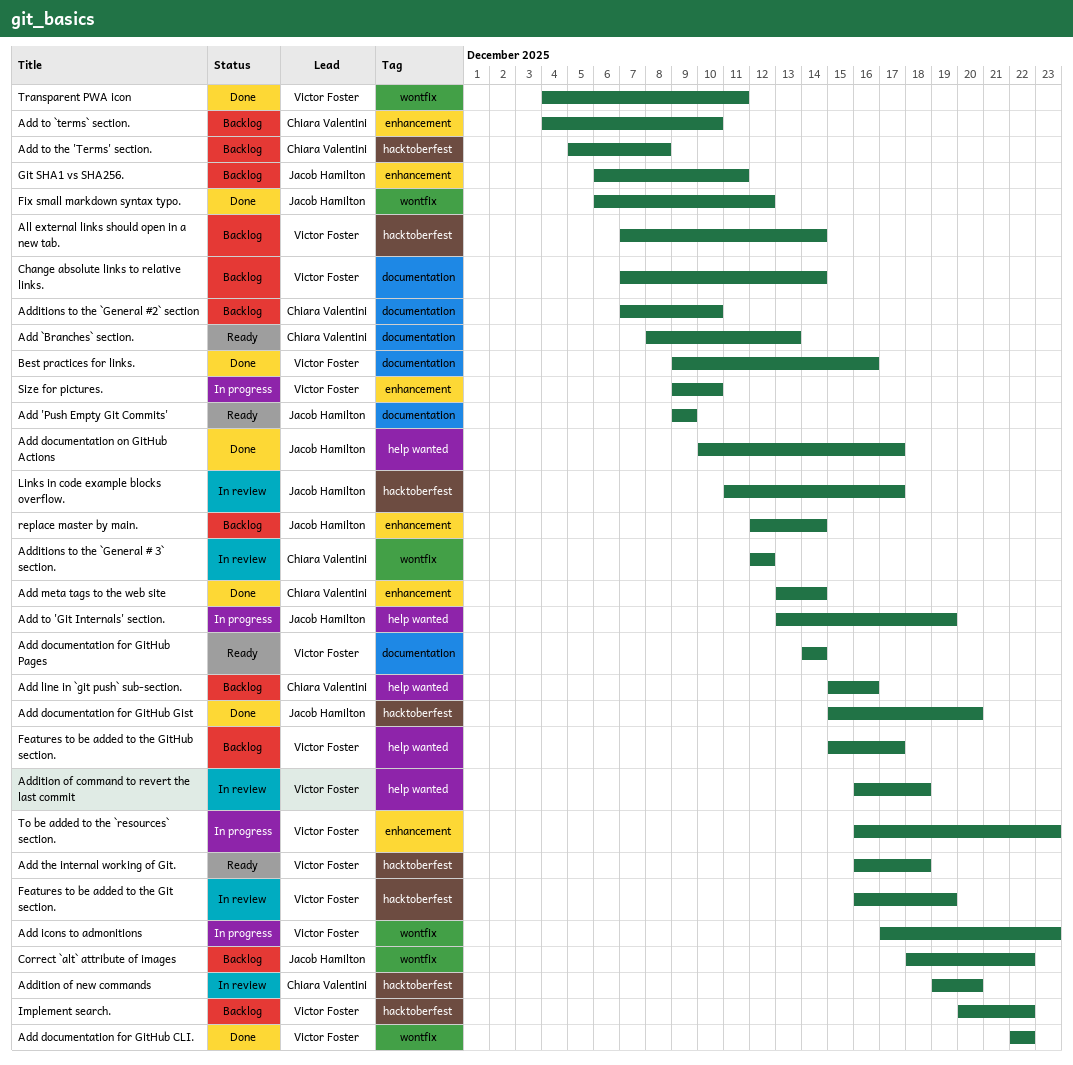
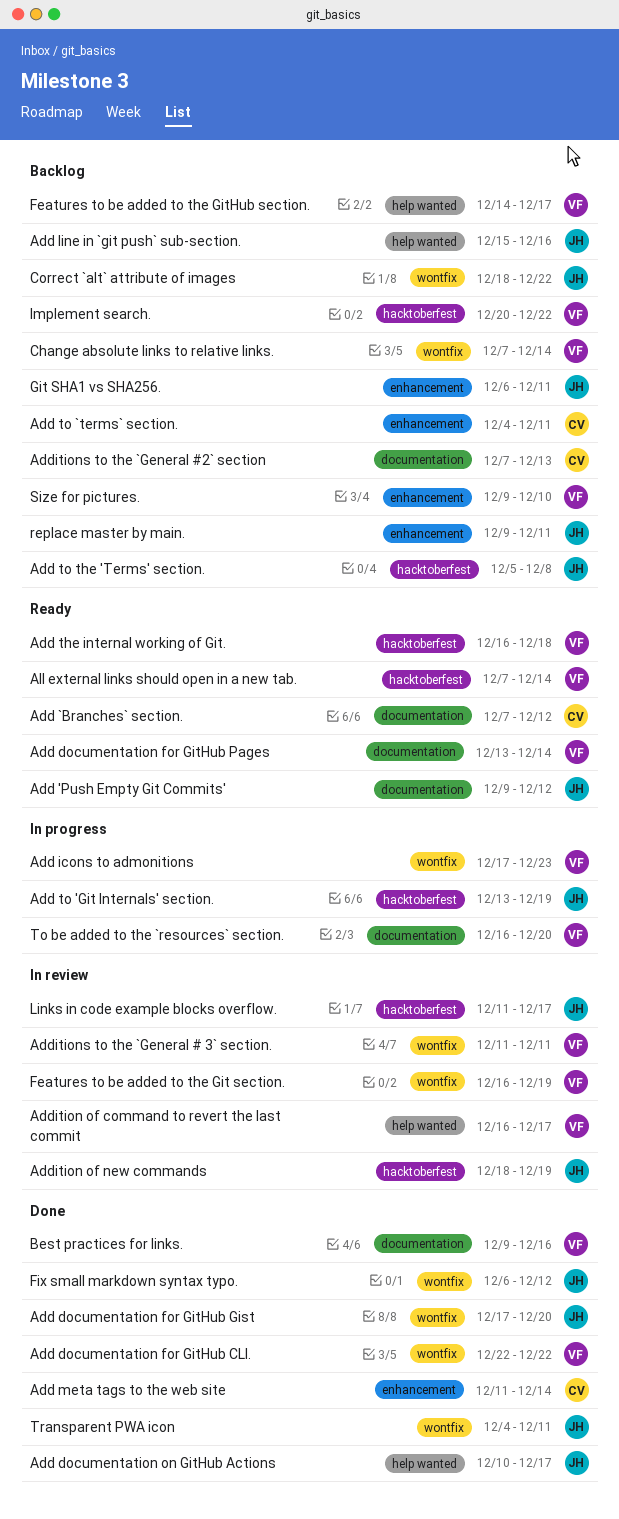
Add 'Push Empty Git Commits', due: Dec 9 -> Dec 12
Add `Branches` section., start: Dec 8 -> Dec 7
Add `Branches` section., due: Dec 13 -> Dec 12
Add documentation for GitHub Gist, label: hacktoberfest -> wontfix
Add documentation for GitHub Gist, start: Dec 15 -> Dec 17
Add documentation for GitHub Pages, start: Dec 14 -> Dec 13
Add line in `git push` sub-section., owner: Chiara Valentini -> Jacob Hamilton
Add meta tags to the web site, start: Dec 13 -> Dec 11
Add to 'Git Internals' section., label: help wanted -> hacktoberfest
Add to `terms` section., due: Dec 10 -> Dec 11
Add to the 'Terms' section., owner: Chiara Valentini -> Jacob Hamilton
Addition of command to revert the last commit, due: Dec 18 -> Dec 17
Addition of new commands, owner: Chiara Valentini -> Jacob Hamilton
Addition of new commands, start: Dec 19 -> Dec 18
Addition of new commands, due: Dec 20 -> Dec 19
Additions to the `General # 3` section., owner: Chiara Valentini -> Victor Foster
Additions to the `General # 3` section., start: Dec 12 -> Dec 11
Additions to the `General # 3` section., due: Dec 12 -> Dec 11
Additions to the `General #2` section, due: Dec 10 -> Dec 13
All external links should open in a new tab., status: Backlog -> Ready
Change absolute links to relative links., label: documentation -> wontfix
Features to be added to the Git section., label: hacktoberfest -> wontfix
Features to be added to the GitHub section., start: Dec 15 -> Dec 14
replace master by main., start: Dec 12 -> Dec 9
replace master by main., due: Dec 14 -> Dec 11
Size for pictures., status: In progress -> Backlog
To be added to the `resources` section., label: enhancement -> documentation
To be added to the `resources` section., due: Dec 23 -> Dec 20
Transparent PWA icon, owner: Victor Foster -> Jacob Hamilton

